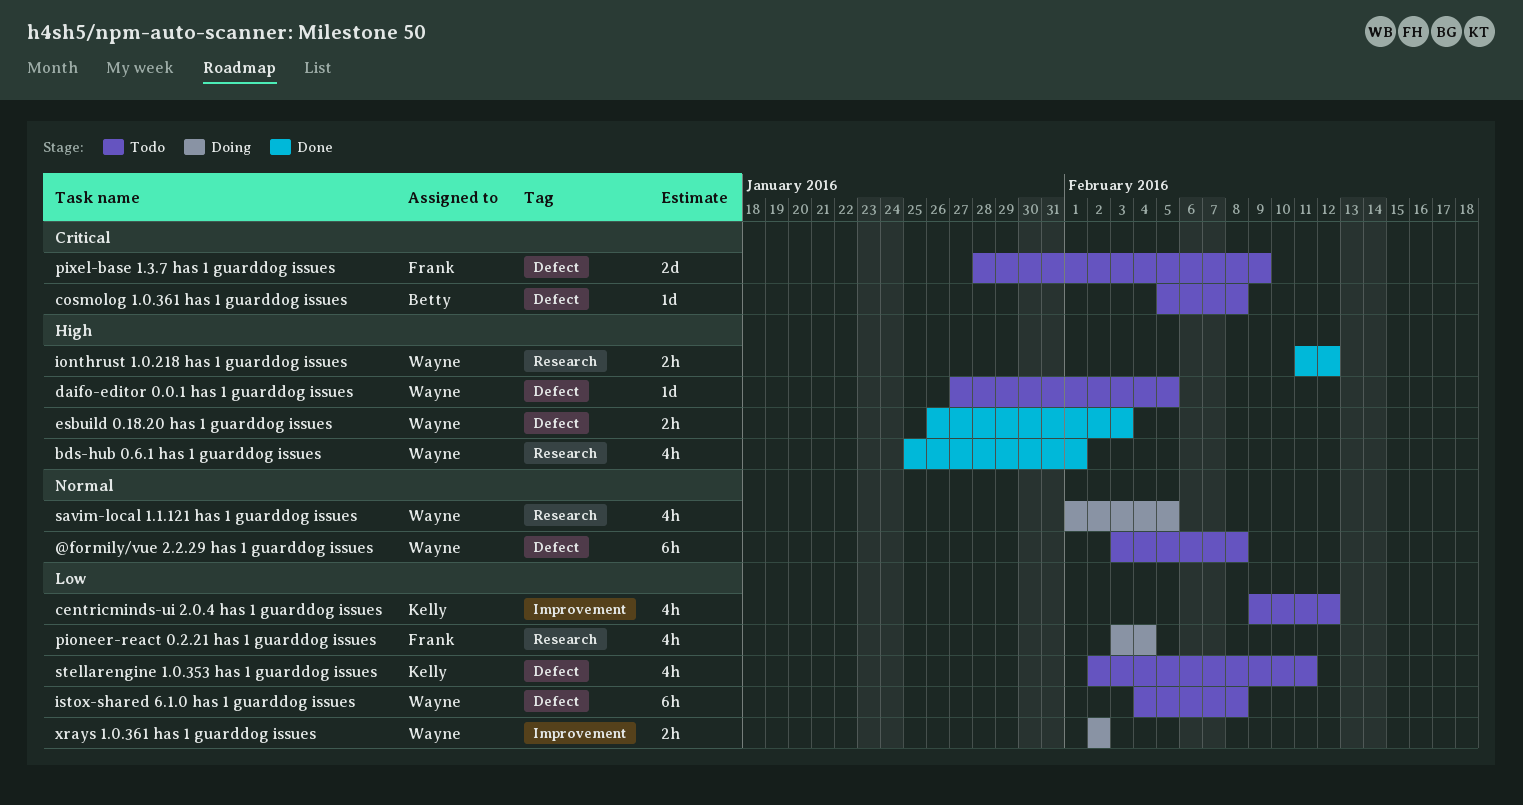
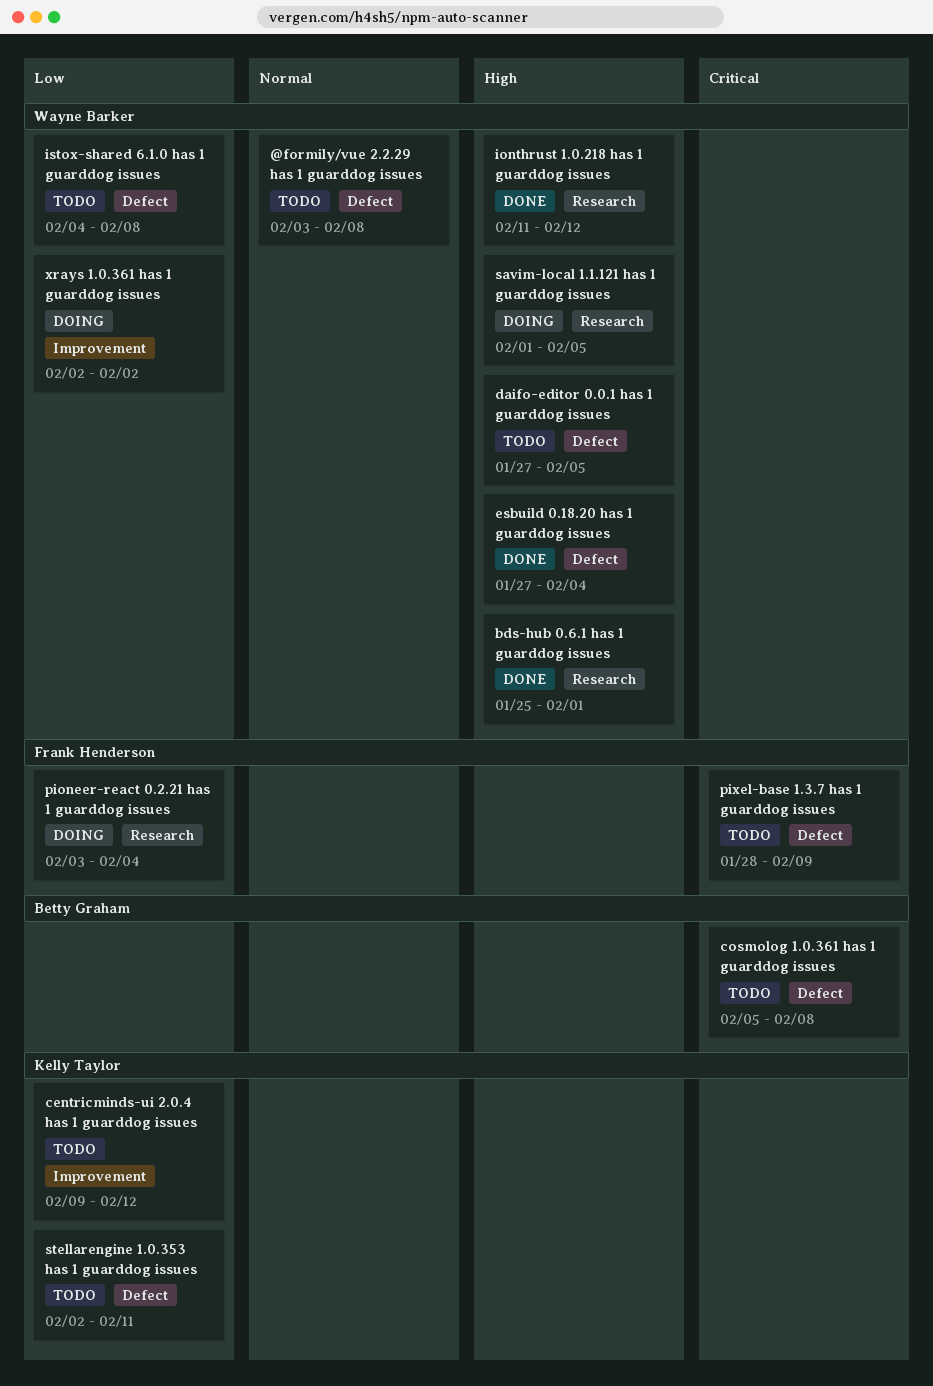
esbuild 0.18.20 has 1 guarddog issues, start: Jan 26 -> Jan 27
esbuild 0.18.20 has 1 guarddog issues, due: Feb 3 -> Feb 4
savim-local 1.1.121 has 1 guarddog issues, priority: Normal -> High

